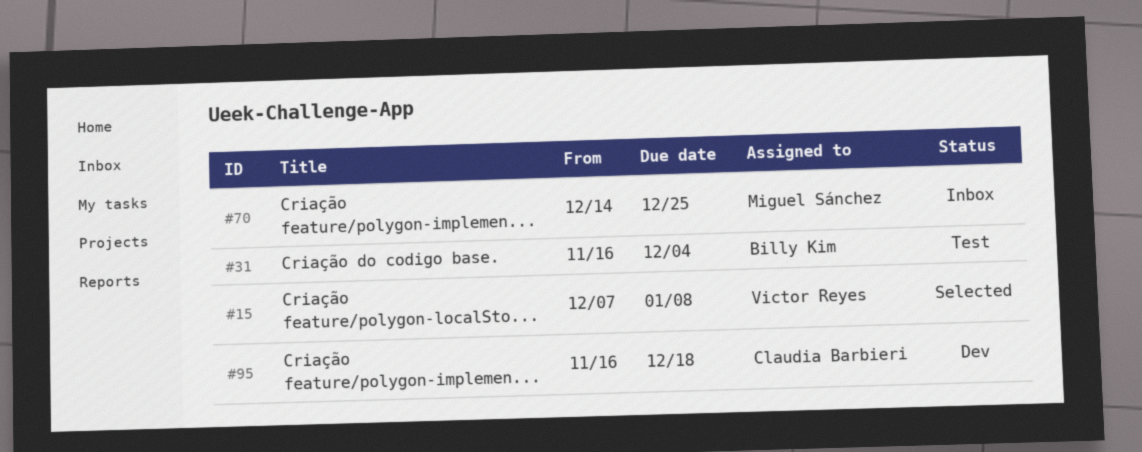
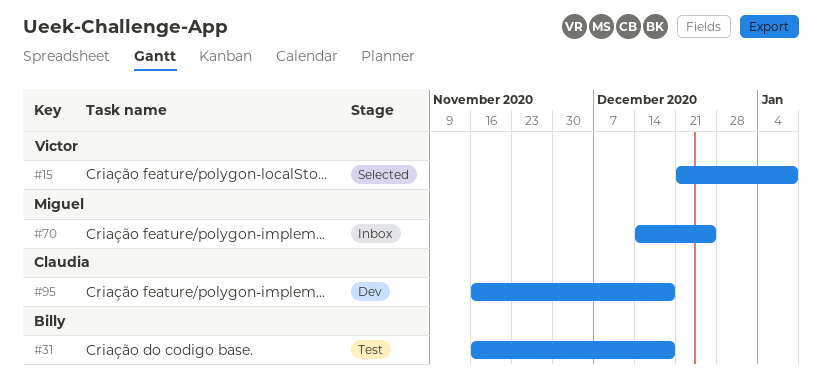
#15, start: Dec 7 -> Dec 21
#31, due: Dec 4 -> Dec 18

